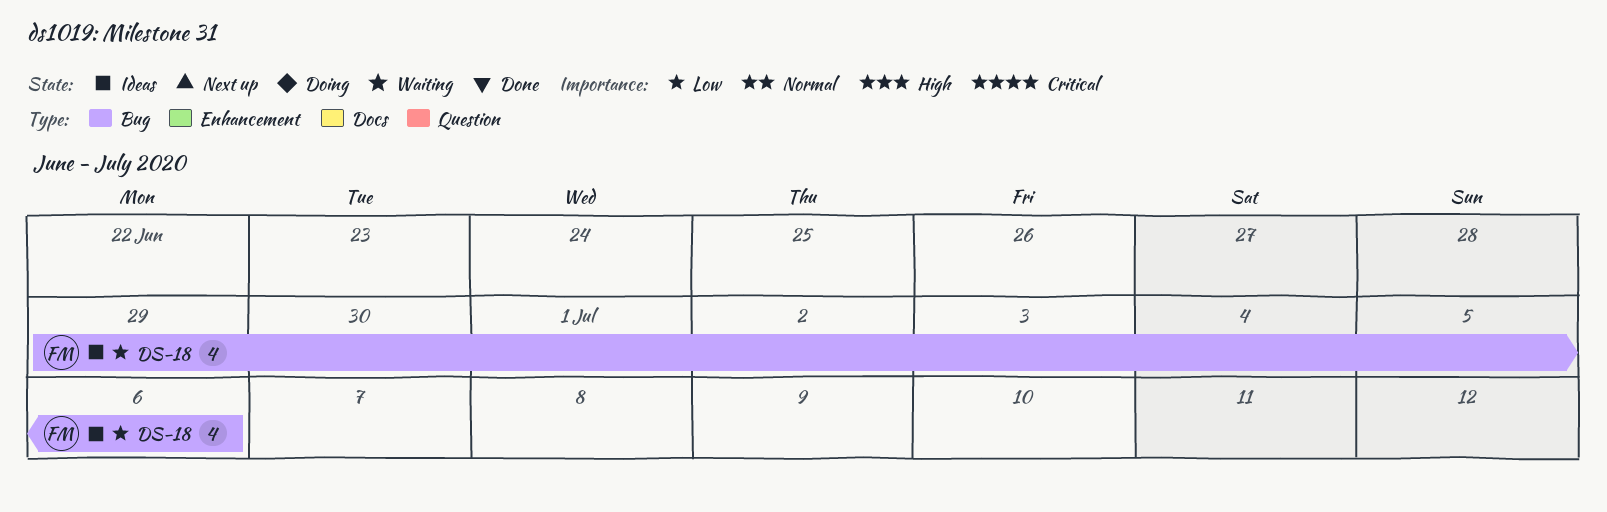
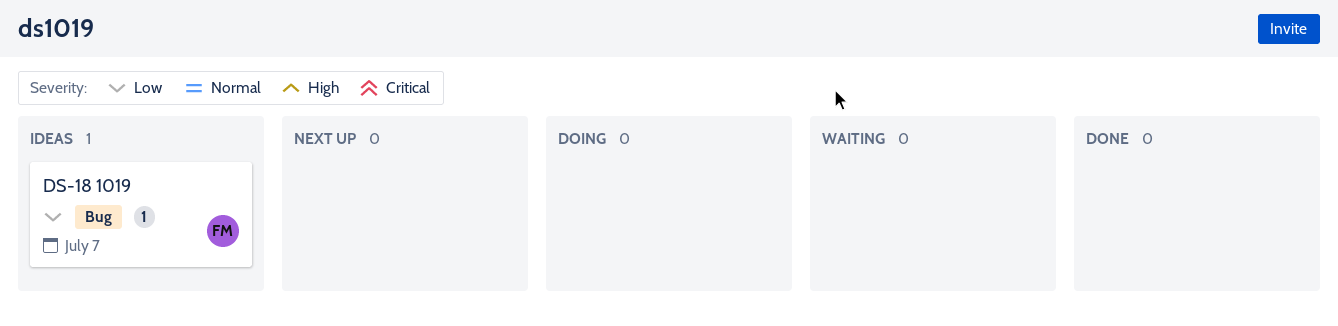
DS-18, estimate: 4 -> 1
DS-18, due: Jul 6 -> Jul 7

